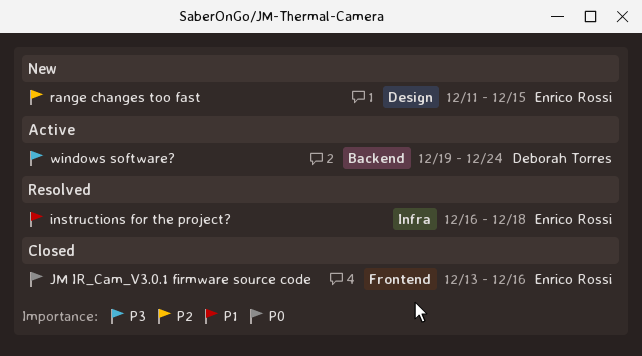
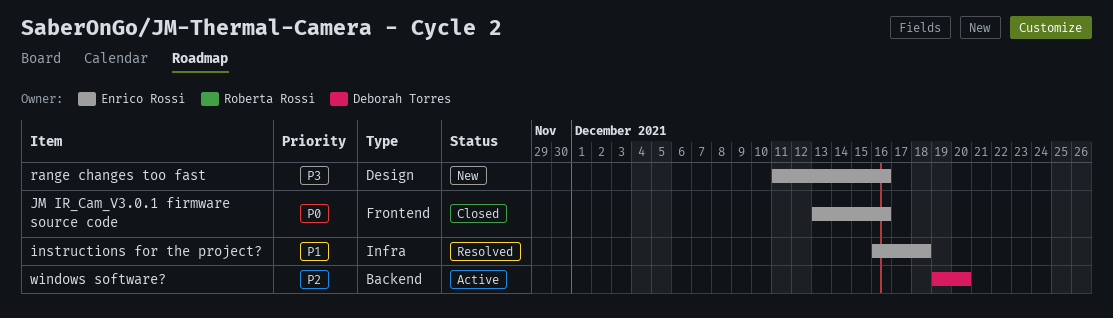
range changes too fast, priority: P2 -> P3
range changes too fast, due: Dec 15 -> Dec 16
windows software?, priority: P3 -> P2
windows software?, due: Dec 24 -> Dec 20

